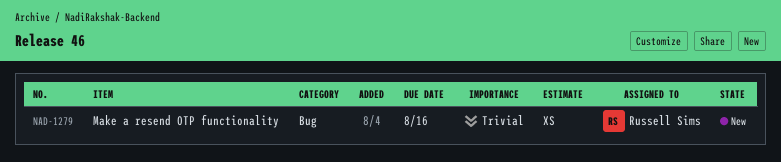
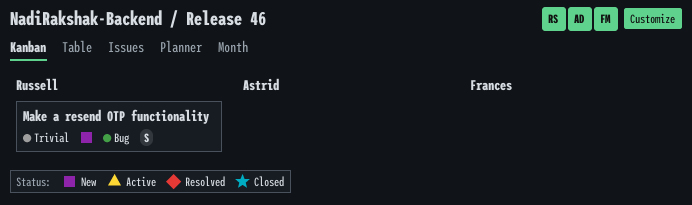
Make a resend OTP functionality, estimate: XS -> S

